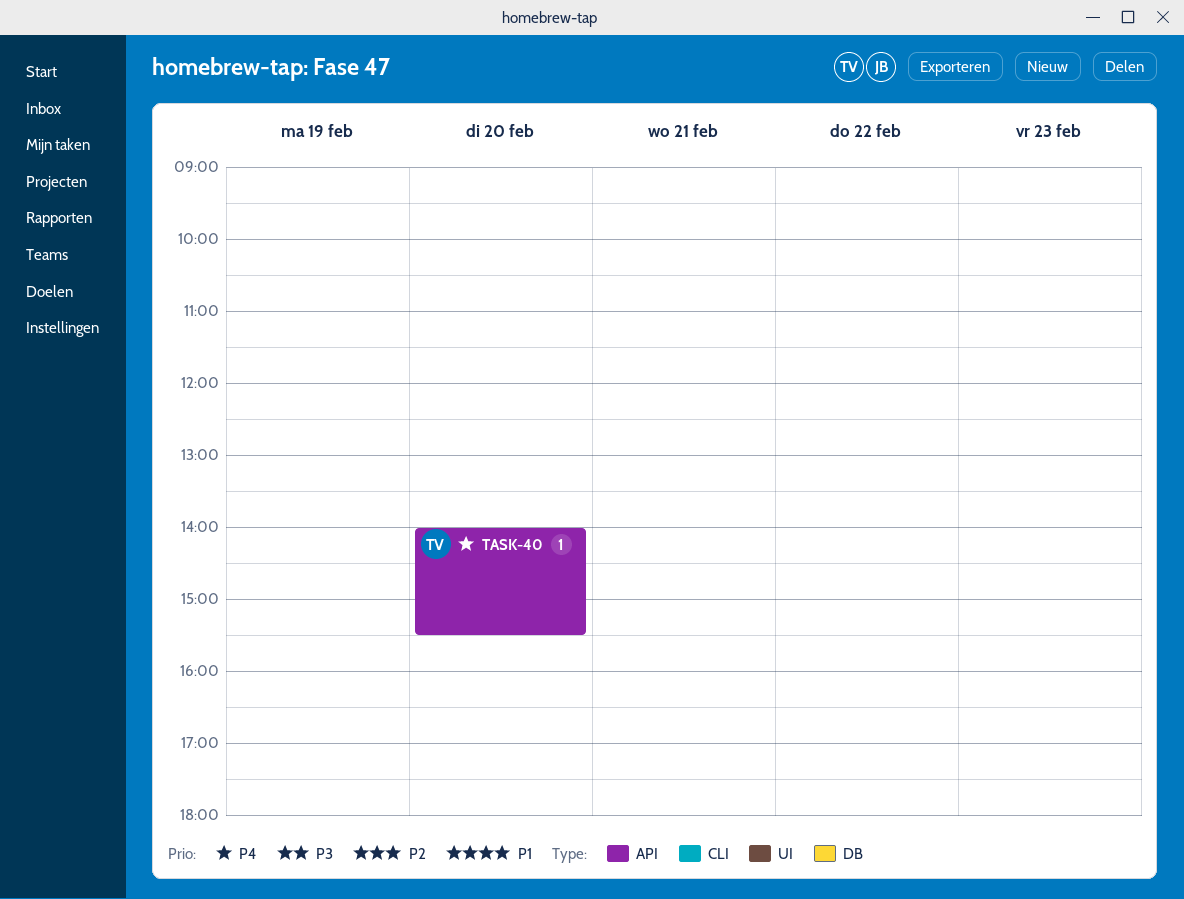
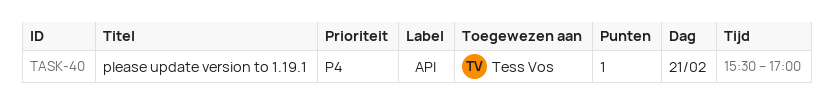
TASK-40, day: Feb 20 -> Feb 21
TASK-40, begins: 14:00 -> 15:30
TASK-40, ends: 15:30 -> 17:00

